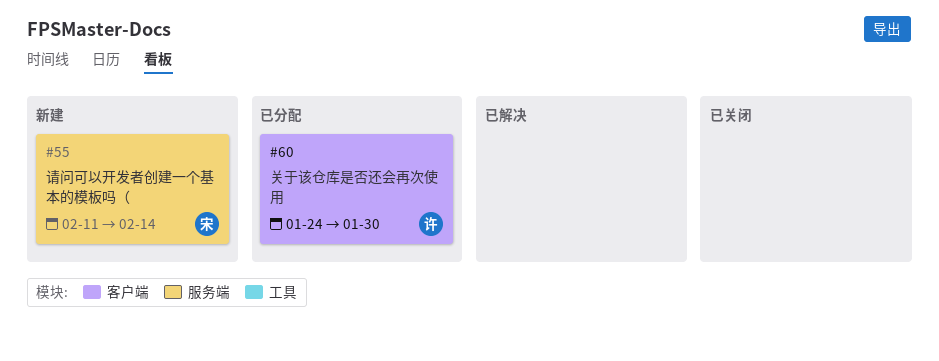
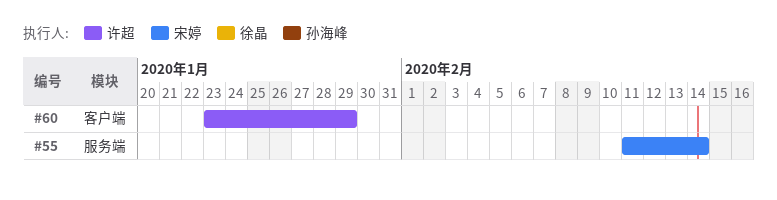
#60, start: Jan 24 -> Jan 23
#60, due: Jan 30 -> Jan 29

